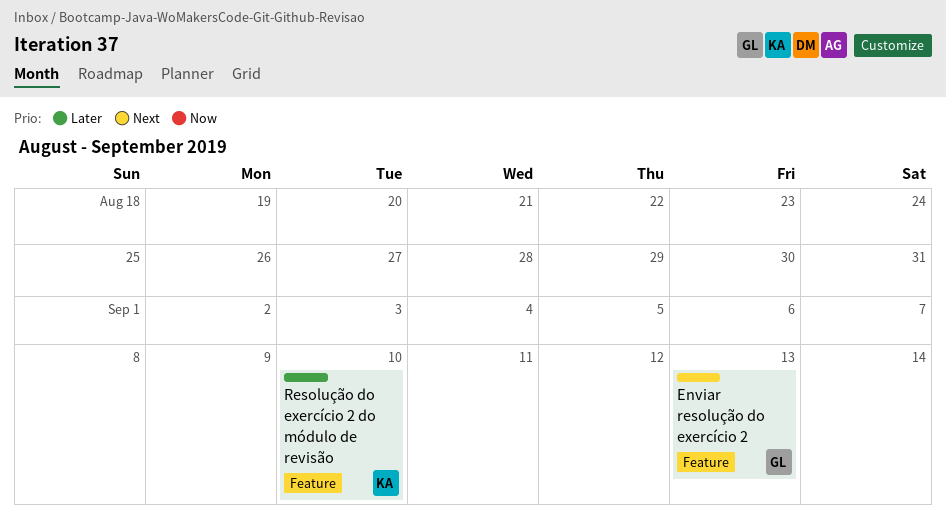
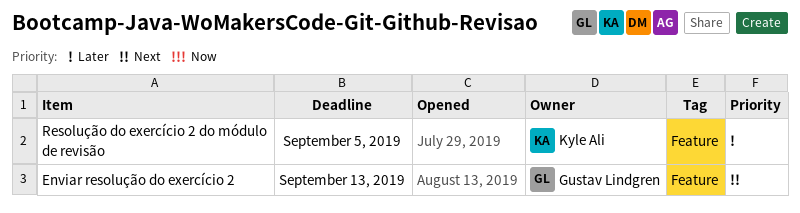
Resolução do exercício 2 do módulo de revisão, due: Sep 10 -> Sep 5

